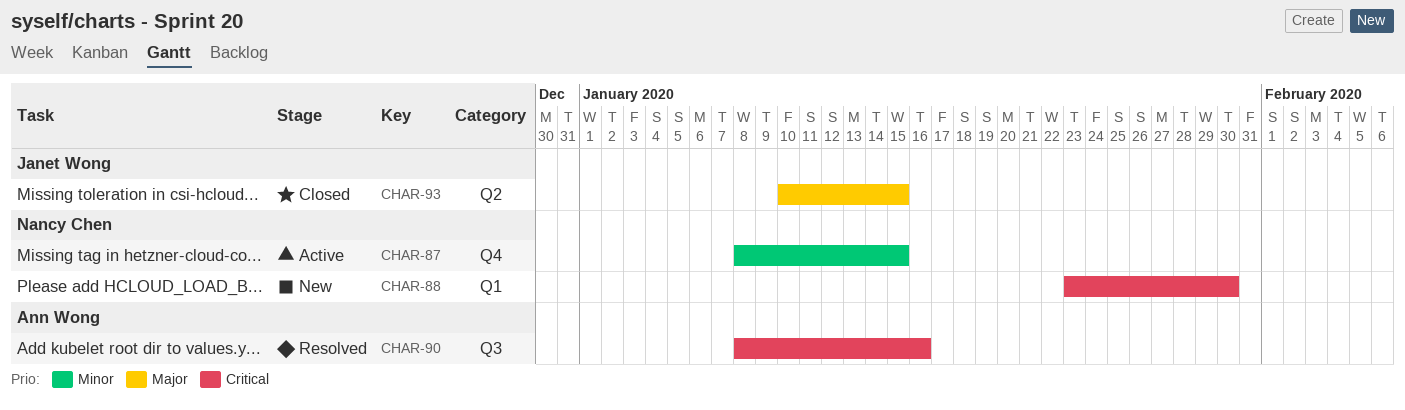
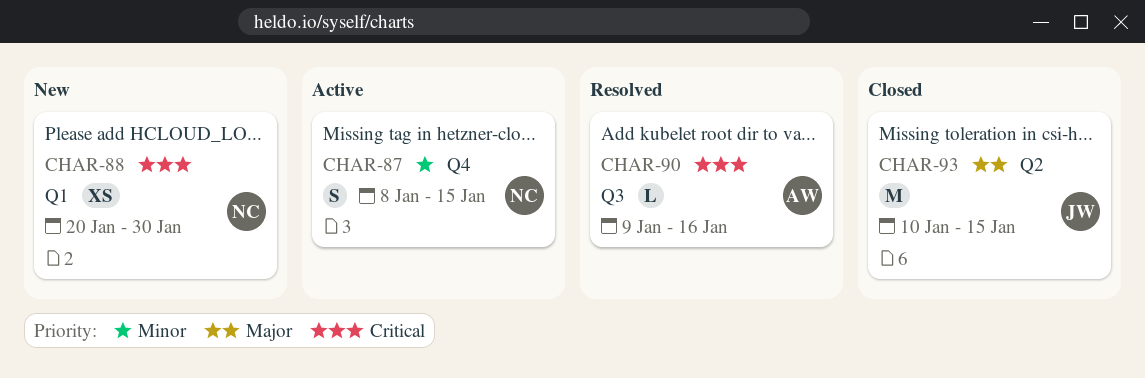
CHAR-88, start: Jan 23 -> Jan 20
CHAR-90, start: Jan 8 -> Jan 9

